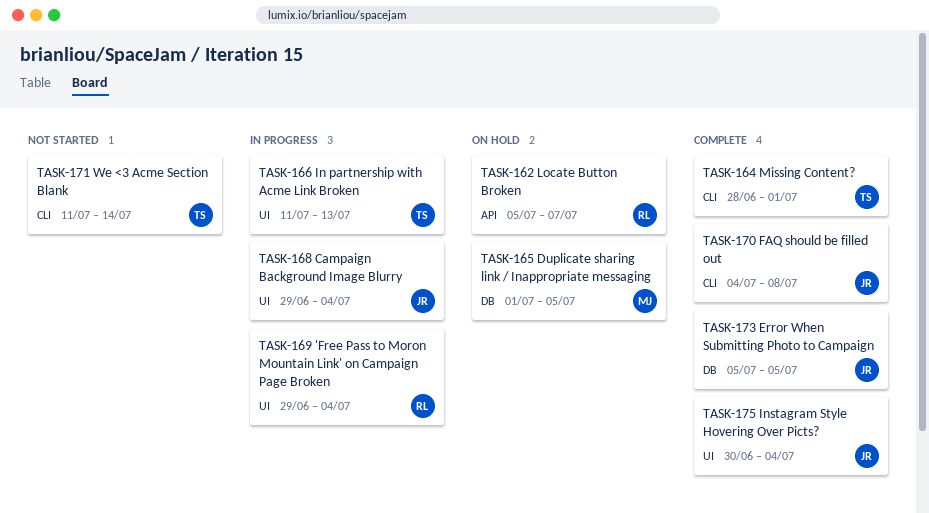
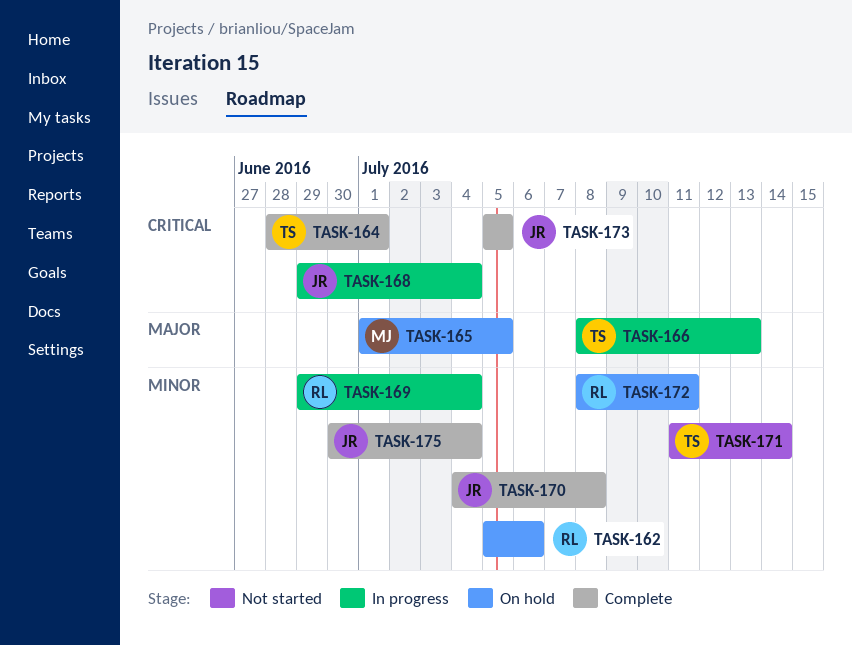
TASK-162, due: Jul 7 -> Jul 6
TASK-166, start: Jul 11 -> Jul 8
TASK-172: none -> present

